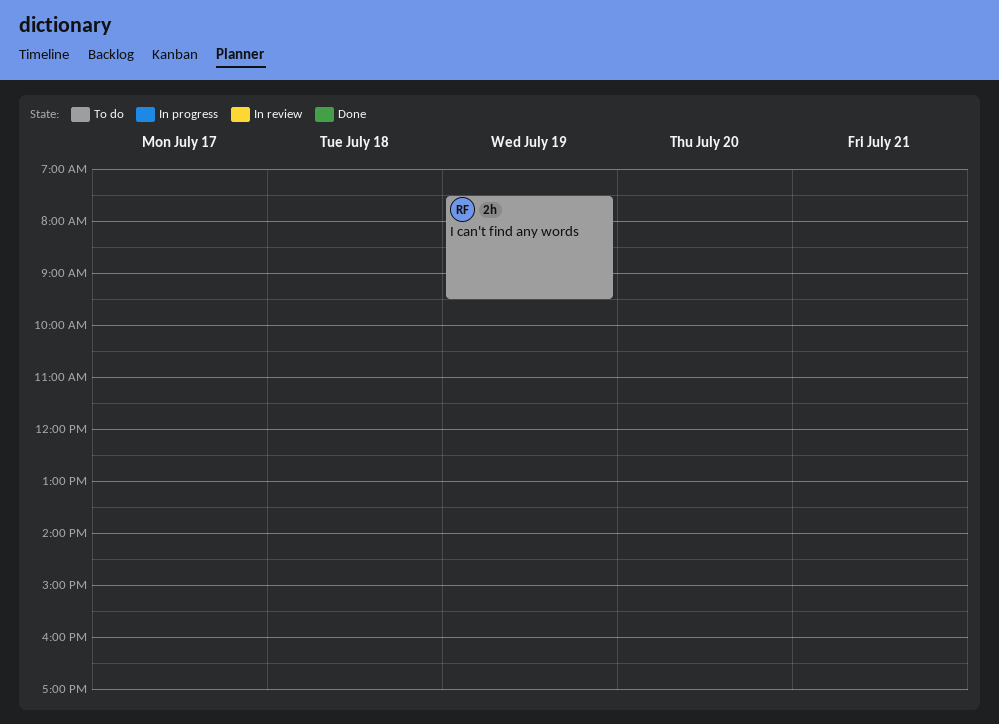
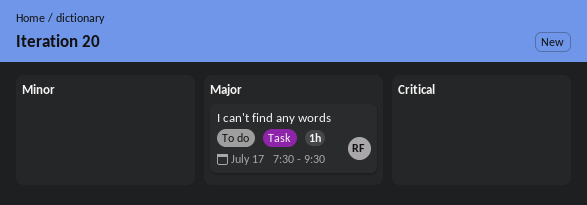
I can't find any words, estimate: 2h -> 1h
I can't find any words, day: Jul 19 -> Jul 17

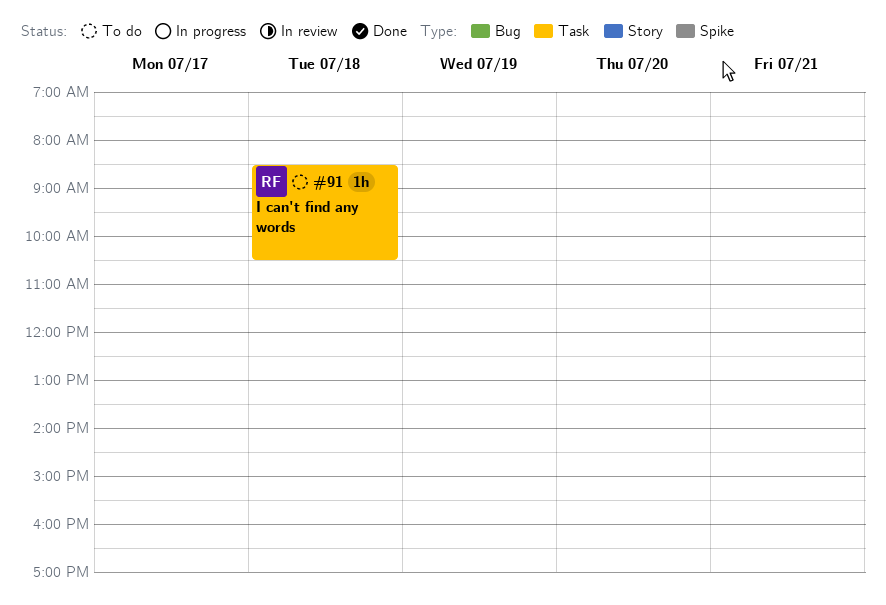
I can't find any words, day: Jul 17 -> Jul 18
I can't find any words, begins: 07:30 -> 08:30
I can't find any words, ends: 09:30 -> 10:30

